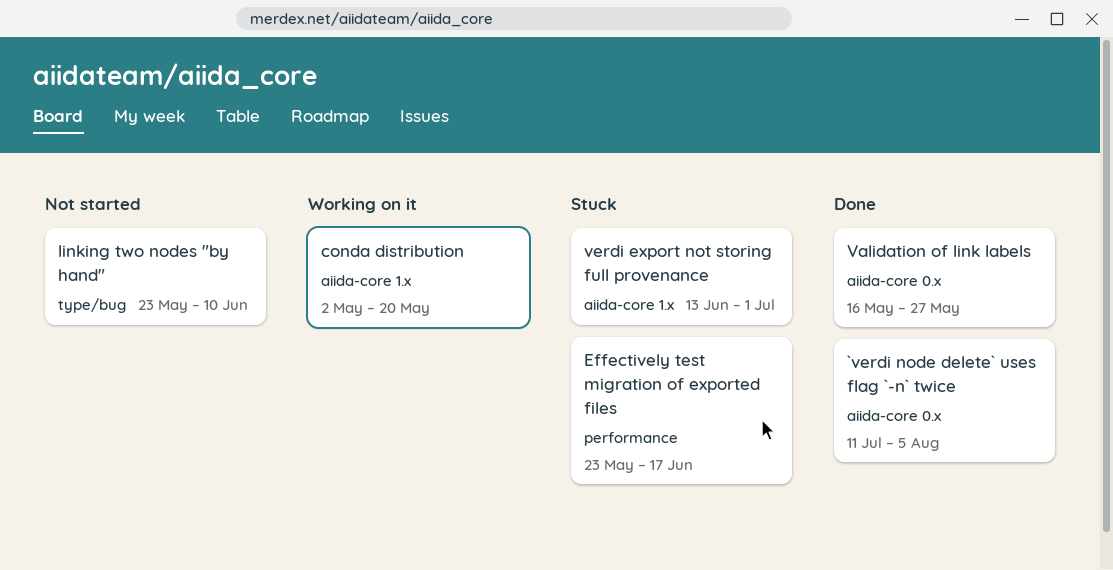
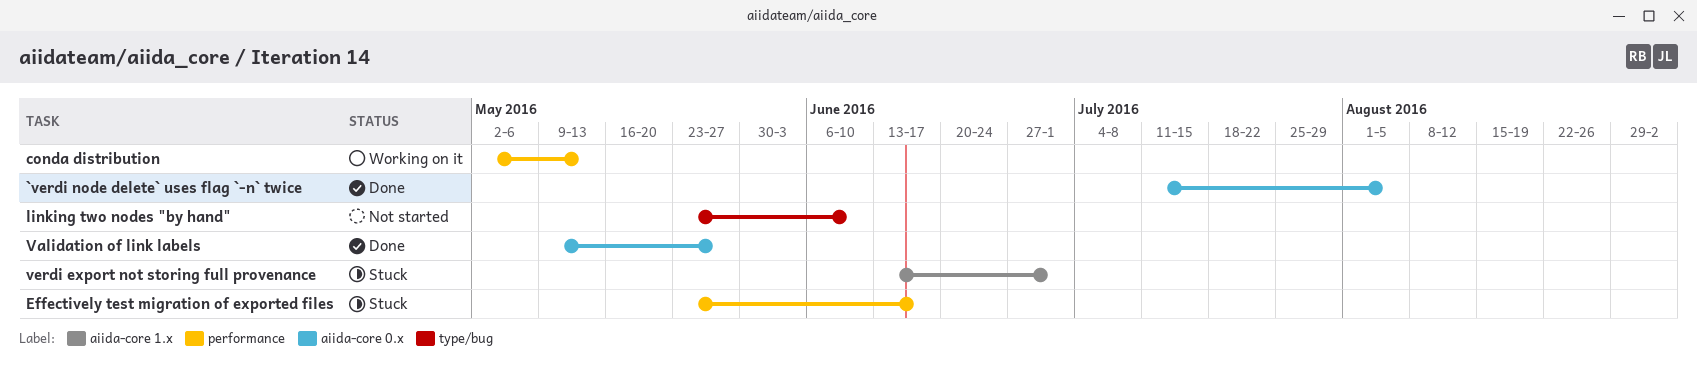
conda distribution, label: aiida-core 1.x -> performance
conda distribution, due: May 20 -> May 13
Validation of link labels, start: May 16 -> May 9

